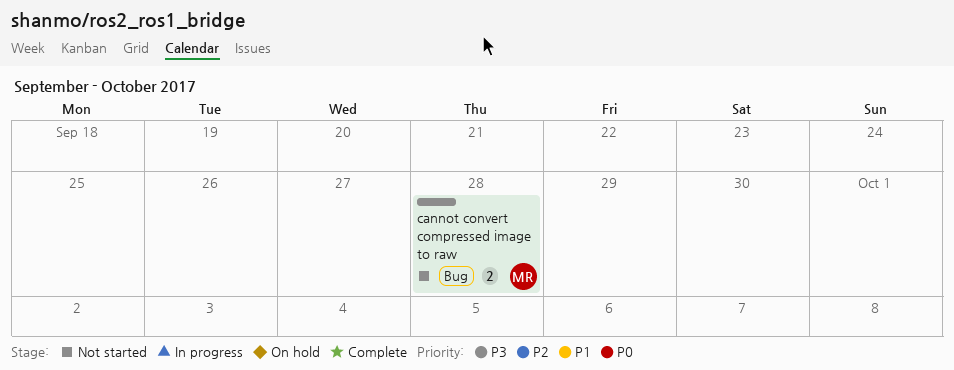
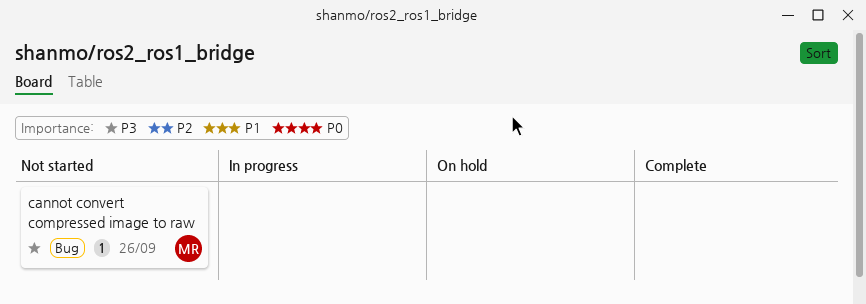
cannot convert compressed image to raw, estimate: 2 -> 1
cannot convert compressed image to raw, due: Sep 28 -> Sep 26

